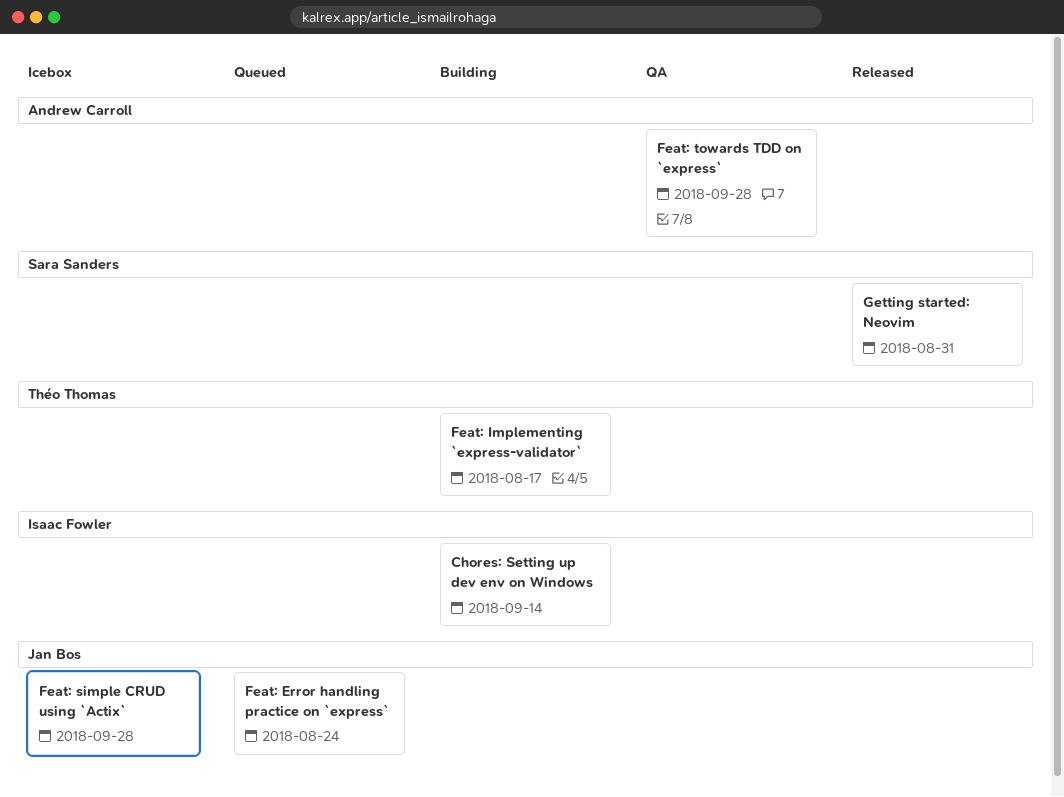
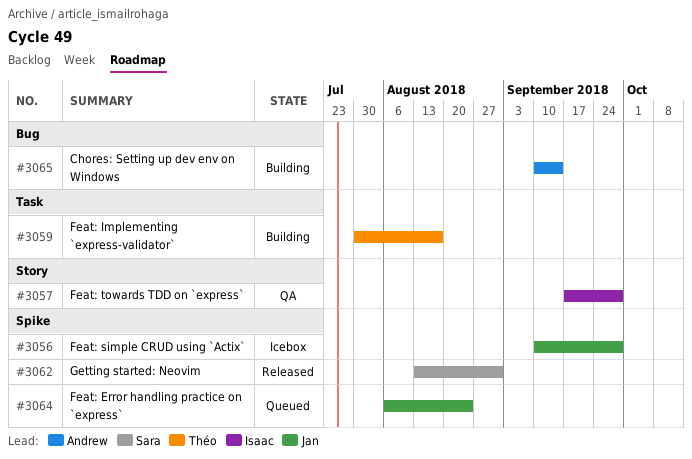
Chores: Setting up dev env on Windows, owner: Isaac Fowler -> Andrew Carroll
Feat: towards TDD on `express`, owner: Andrew Carroll -> Isaac Fowler

